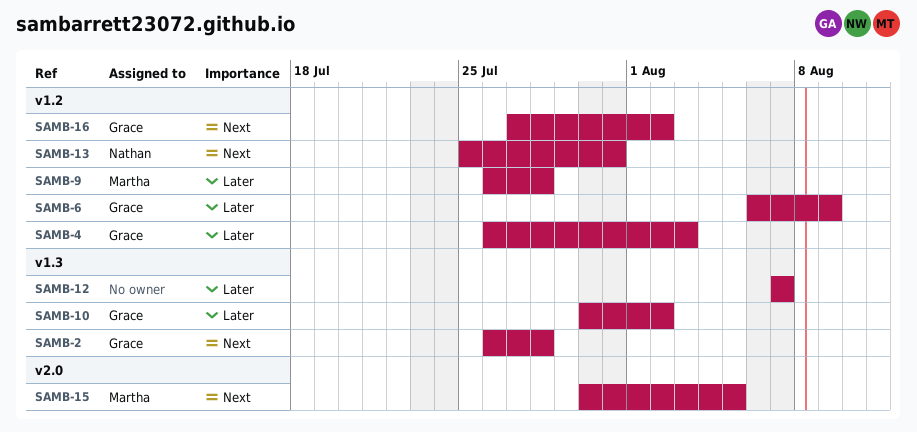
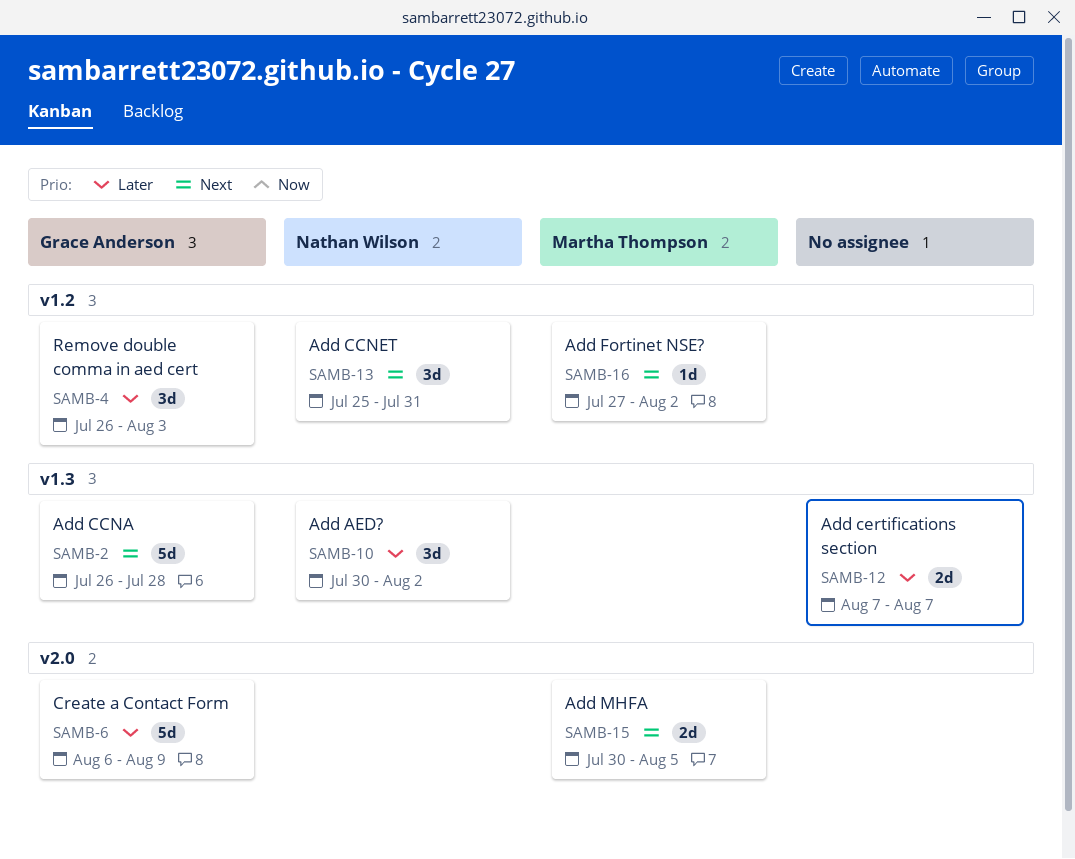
SAMB-6, label: v1.2 -> v2.0
SAMB-9: present -> none
SAMB-10, owner: Grace Anderson -> Nathan Wilson
SAMB-16, owner: Grace Anderson -> Martha Thompson

